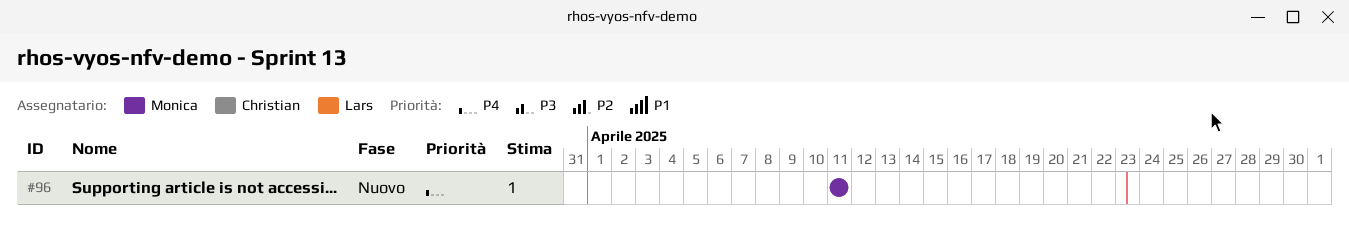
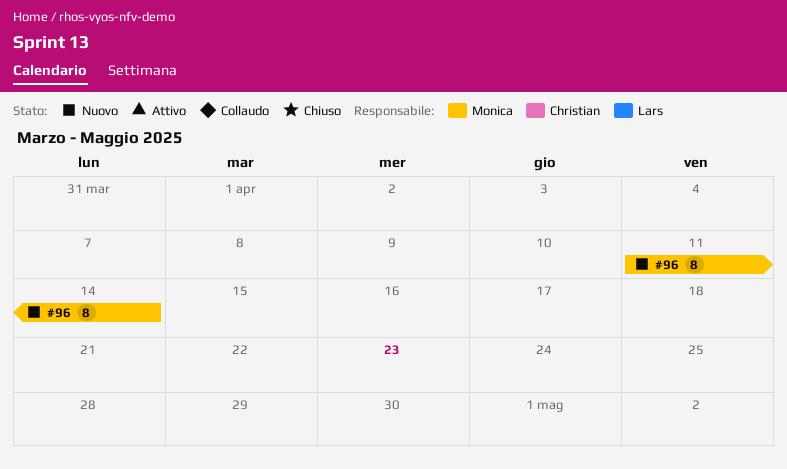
#96, estimate: 1 -> 8
#96, due: Apr 11 -> Apr 14

